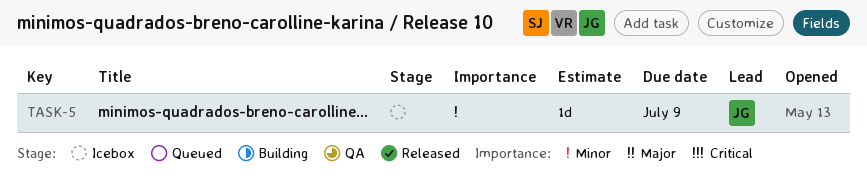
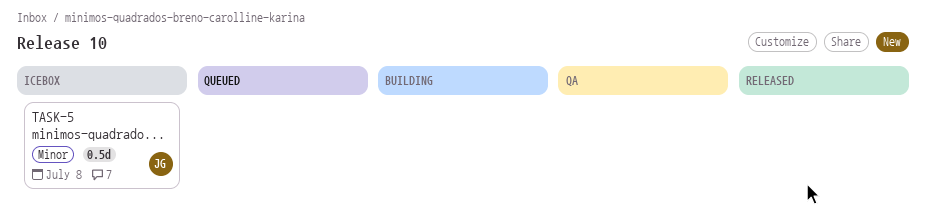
TASK-5, estimate: 1d -> 0.5d
TASK-5, due: Jul 9 -> Jul 8

